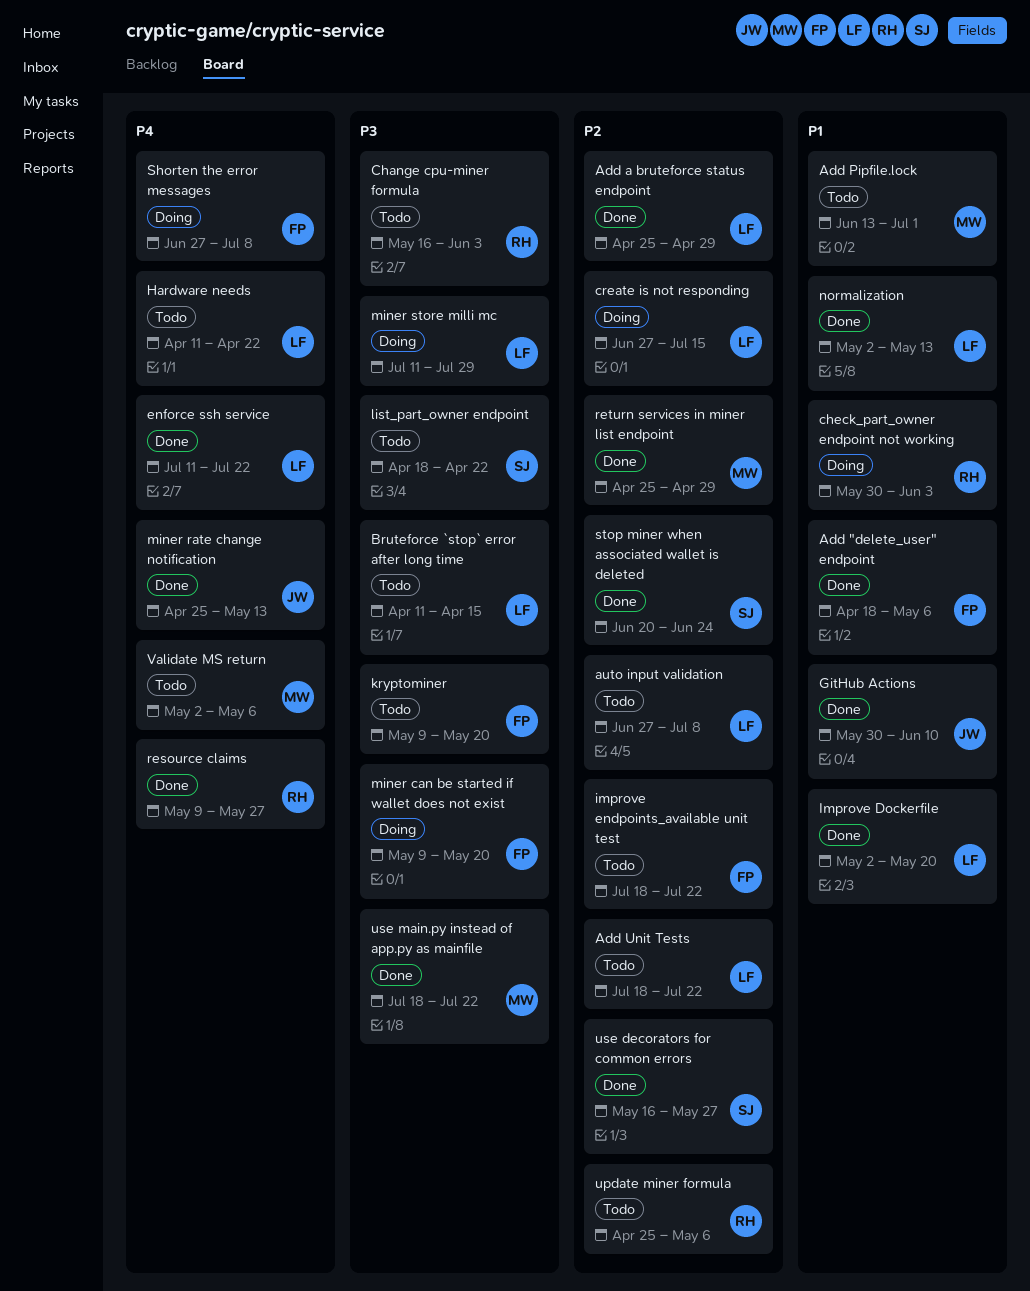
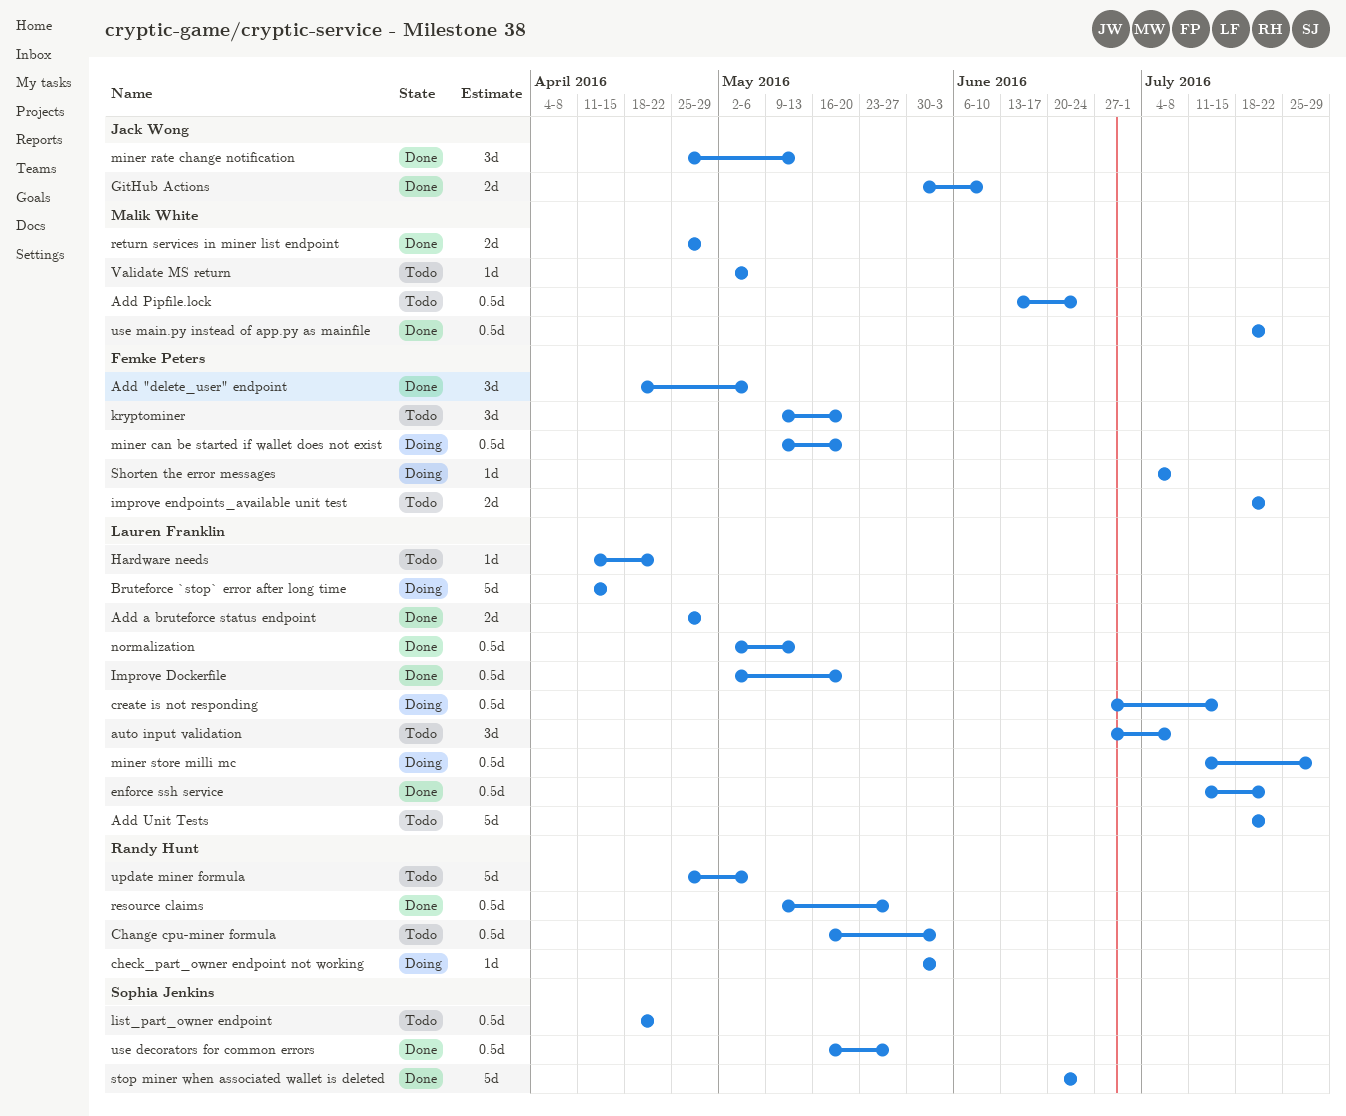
Add Pipfile.lock, due: Jul 1 -> Jun 24
Bruteforce `stop` error after long time, status: Todo -> Doing
Shorten the error messages, start: Jun 27 -> Jul 4

